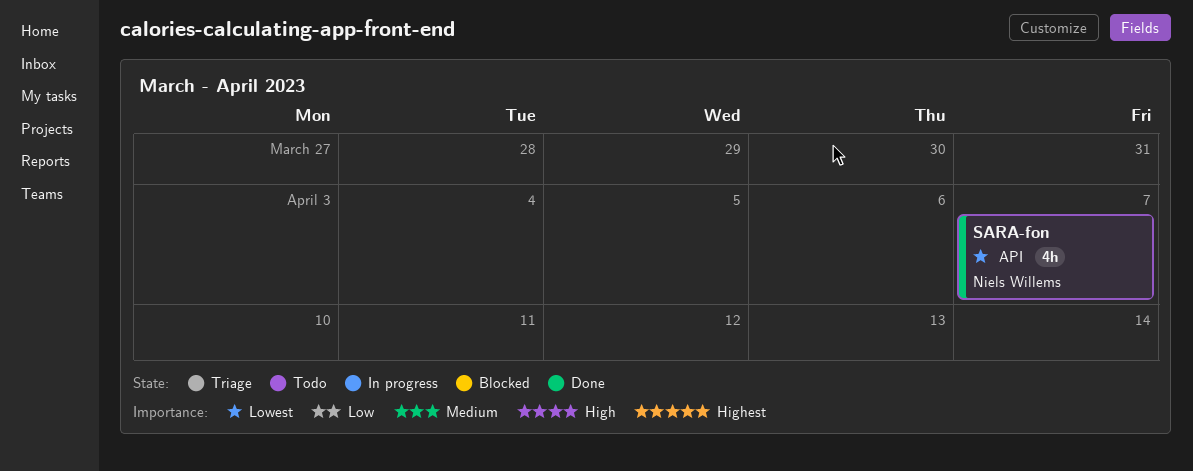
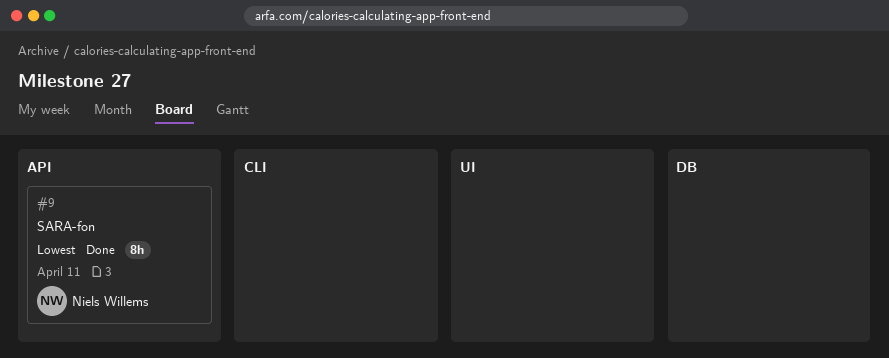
SARA-fon, estimate: 4h -> 8h
SARA-fon, due: Apr 7 -> Apr 11

